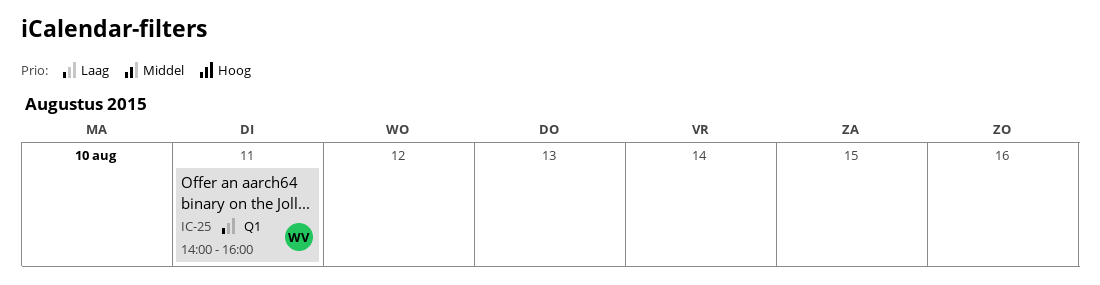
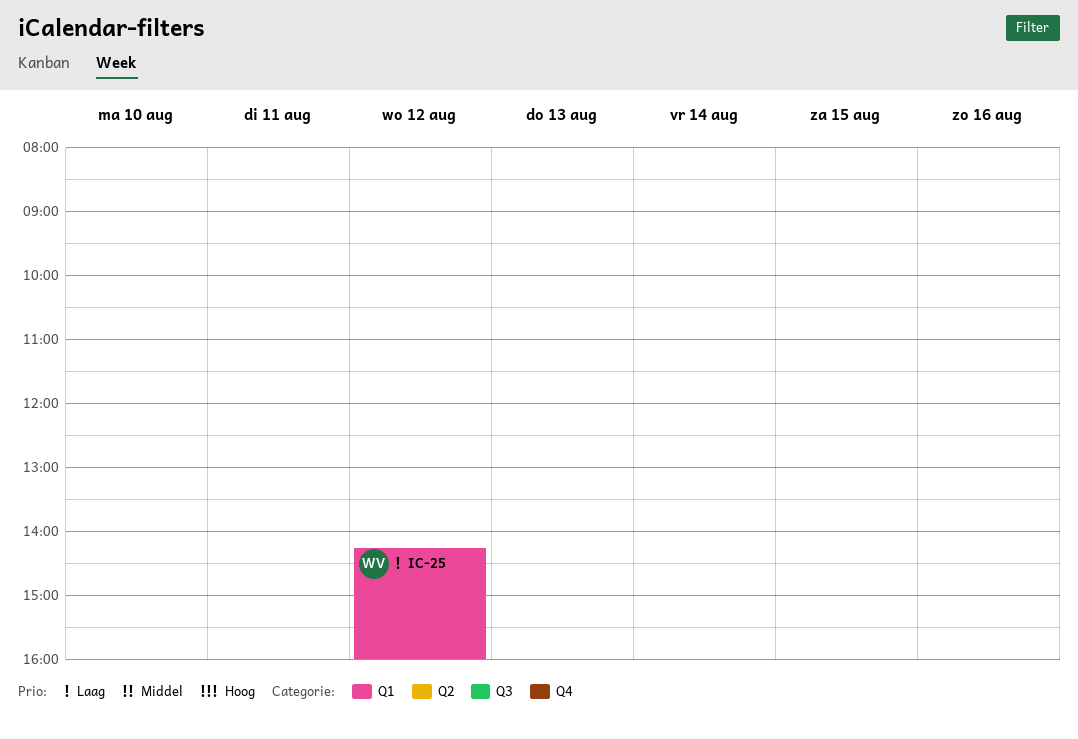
IC-25, day: Aug 11 -> Aug 12
IC-25, begins: 14:00 -> 14:15

